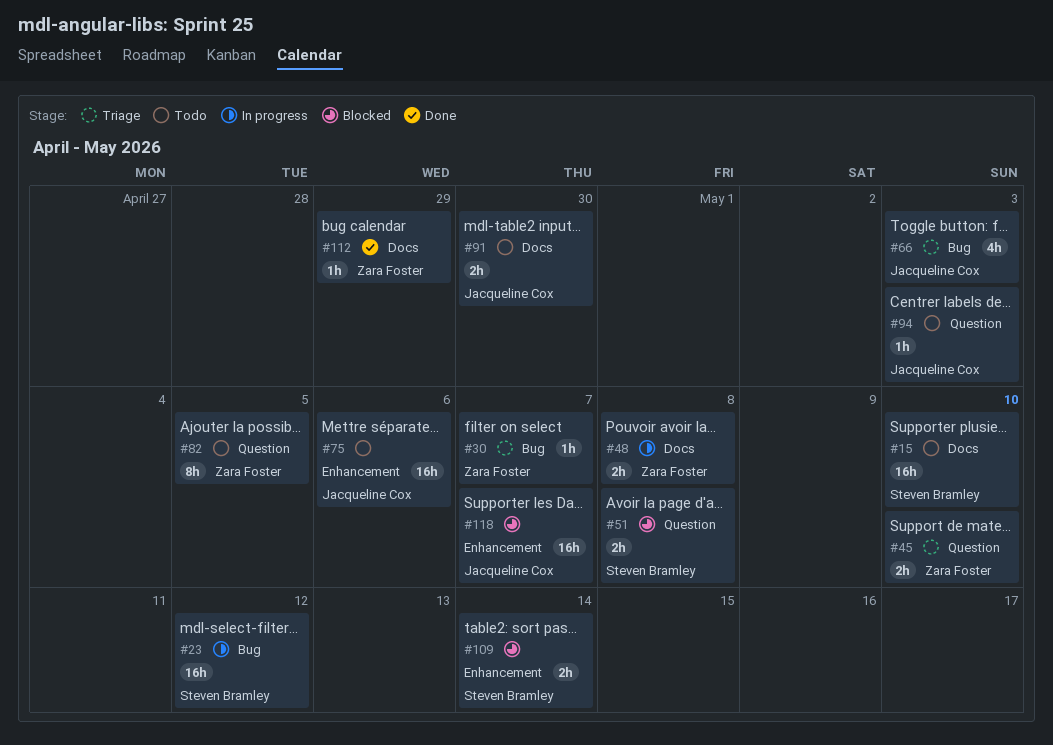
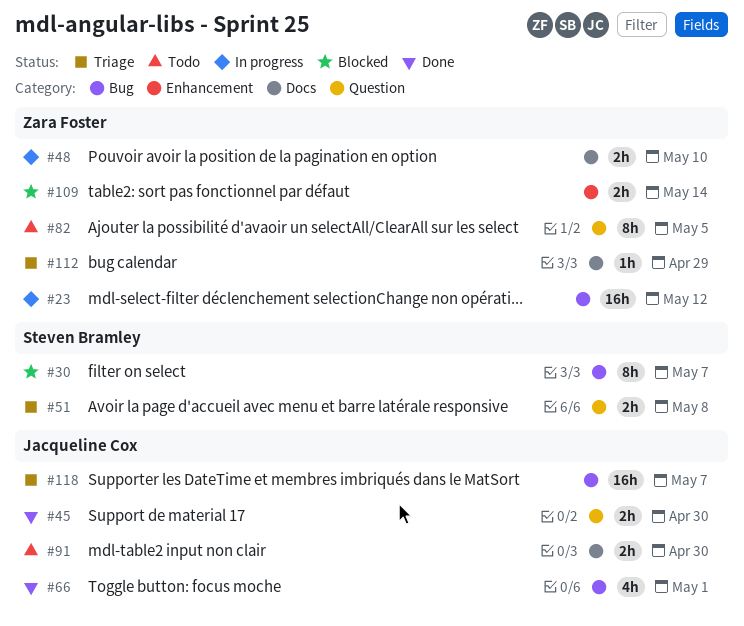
#15: present -> none
#23, owner: Steven Bramley -> Zara Foster
#30, status: Triage -> Blocked
#30, owner: Zara Foster -> Steven Bramley
#30, estimate: 1h -> 8h
#45, status: Triage -> Done
#45, owner: Zara Foster -> Jacqueline Cox
#45, due: May 10 -> Apr 30
#48, due: May 8 -> May 10
#51, status: Blocked -> Triage
#66, status: Triage -> Done
#66, due: May 3 -> May 1
#75: present -> none
#94: present -> none
#109, owner: Steven Bramley -> Zara Foster
#112, status: Done -> Triage
#118, status: Blocked -> Triage
#118, label: Enhancement -> Bug

